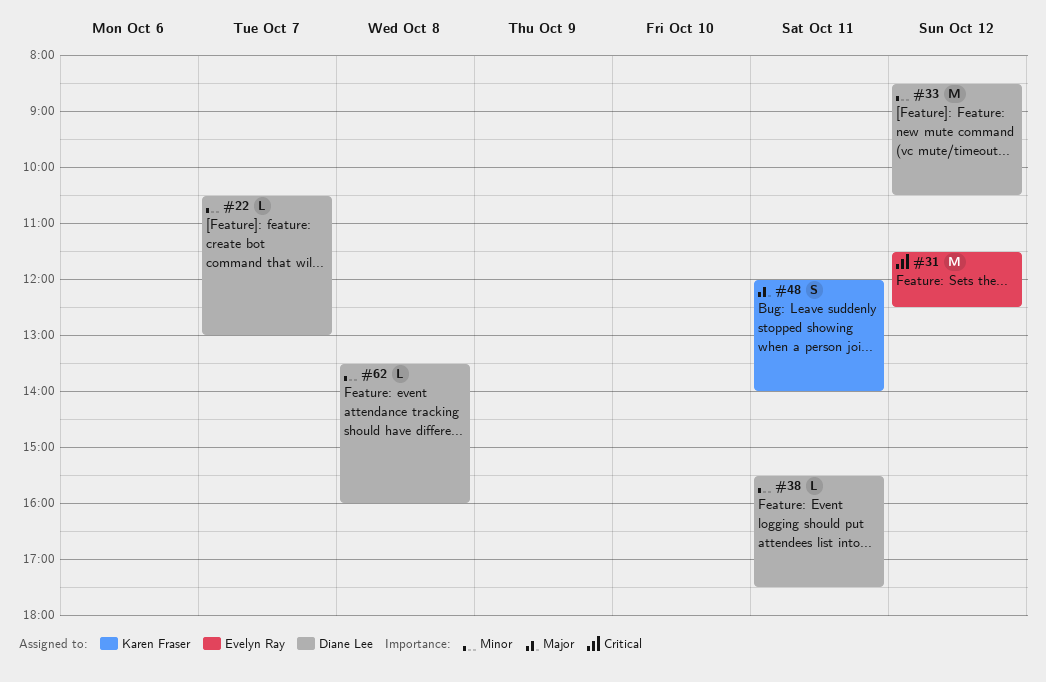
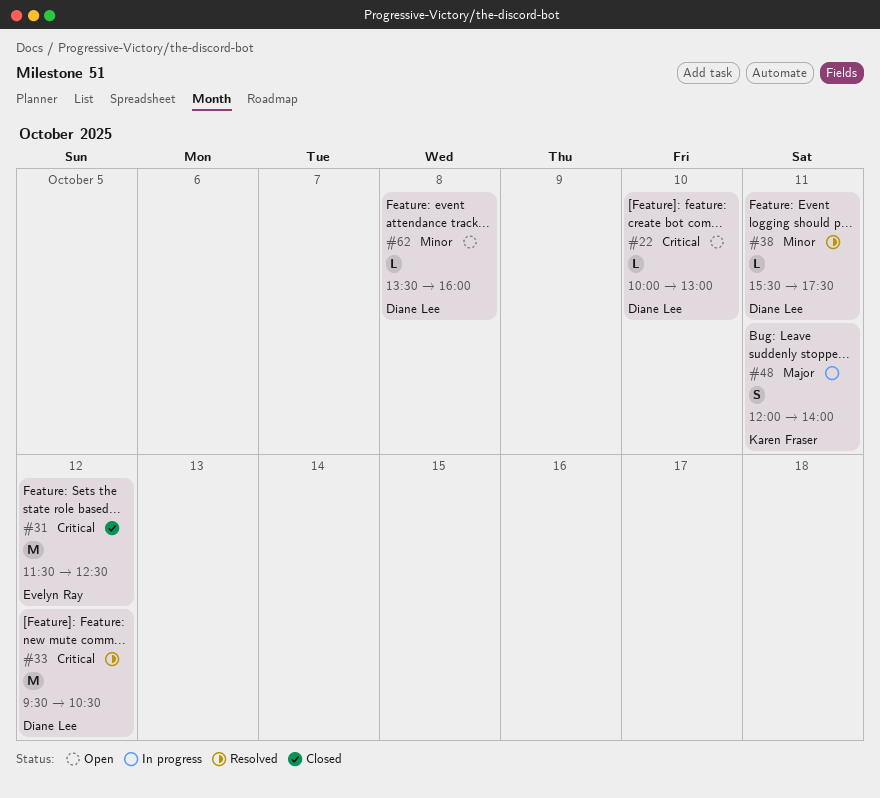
#22, priority: Minor -> Critical
#22, day: Oct 7 -> Oct 10
#22, begins: 10:30 -> 10:00
#33, priority: Minor -> Critical
#33, begins: 08:30 -> 09:30

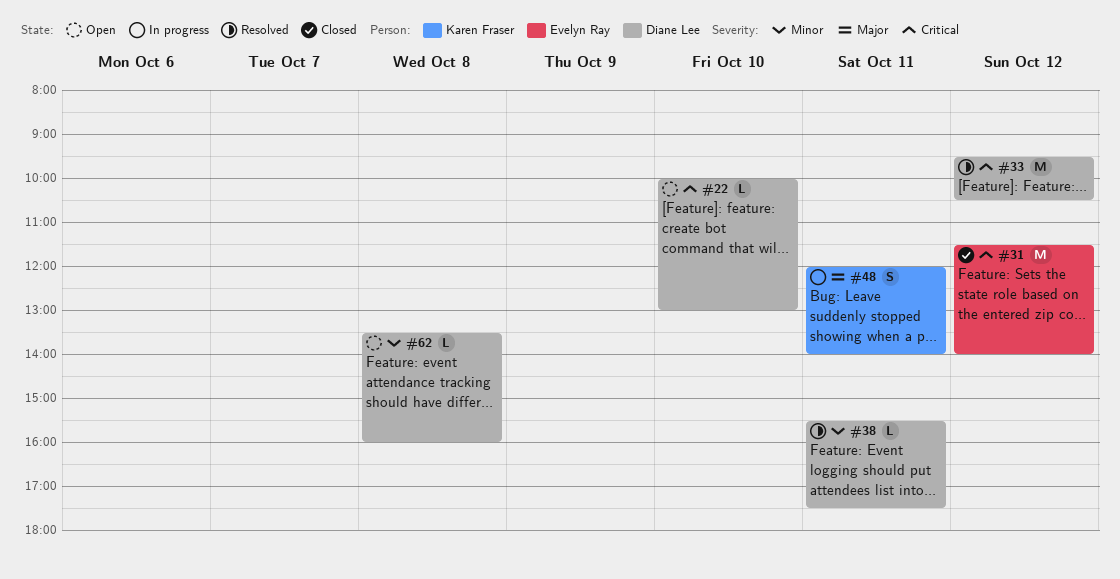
#31, ends: 12:30 -> 14:00

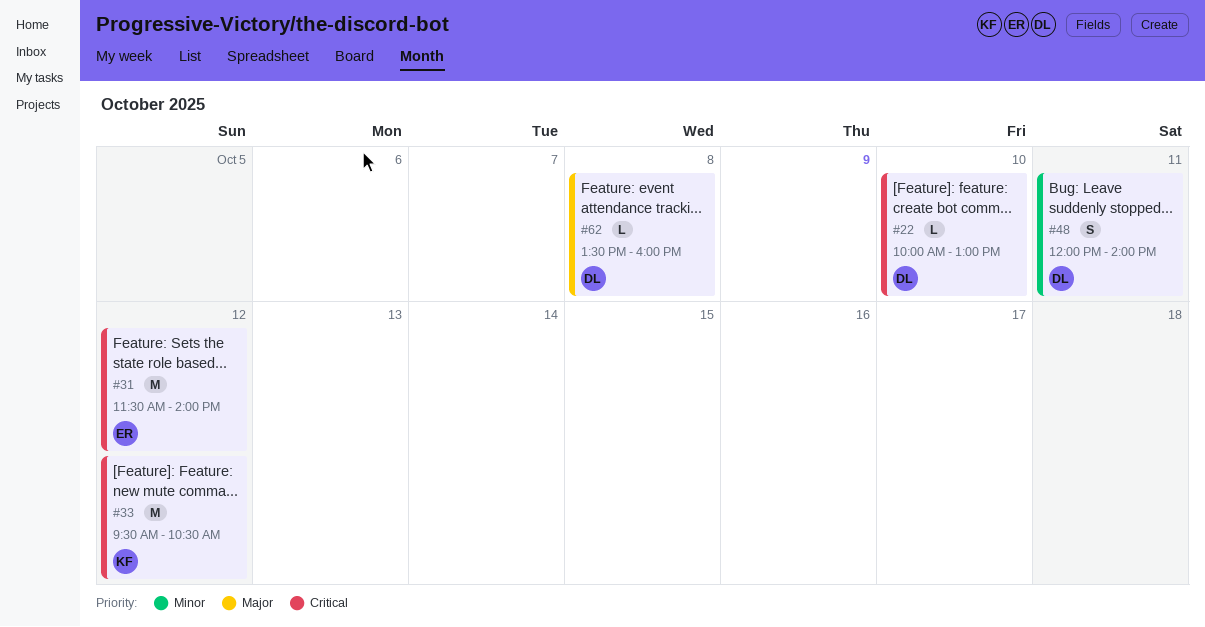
#33, owner: Diane Lee -> Karen Fraser
#38: present -> none
#48, owner: Karen Fraser -> Diane Lee
#48, priority: Major -> Minor
#62, priority: Minor -> Major

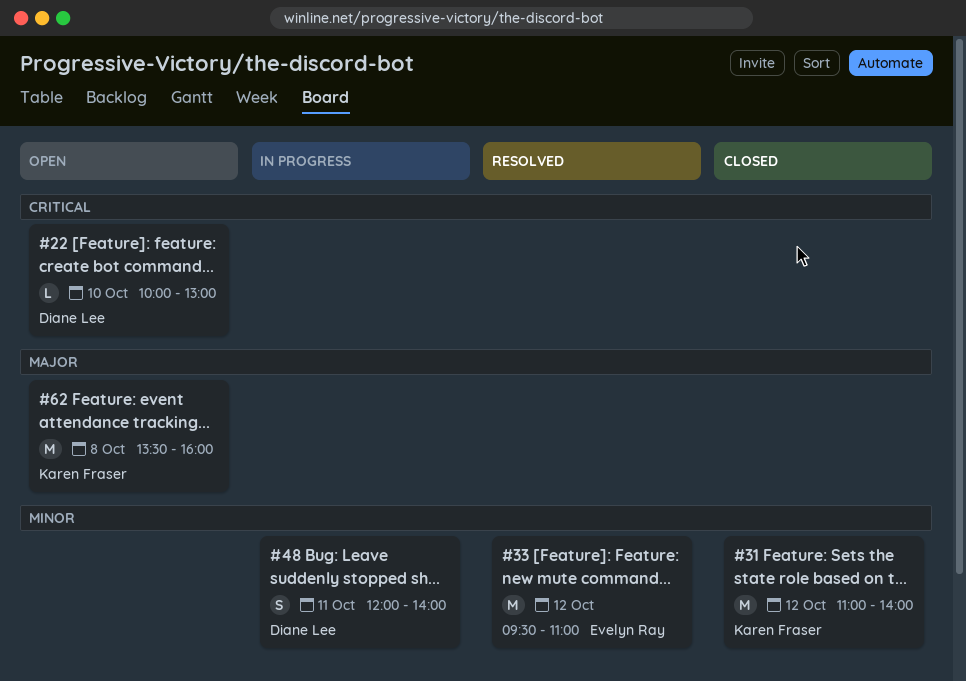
#31, owner: Evelyn Ray -> Karen Fraser
#31, priority: Critical -> Minor
#31, begins: 11:30 -> 11:00
#33, owner: Karen Fraser -> Evelyn Ray
#33, priority: Critical -> Minor
#33, ends: 10:30 -> 11:00
#62, owner: Diane Lee -> Karen Fraser
#62, estimate: L -> M

